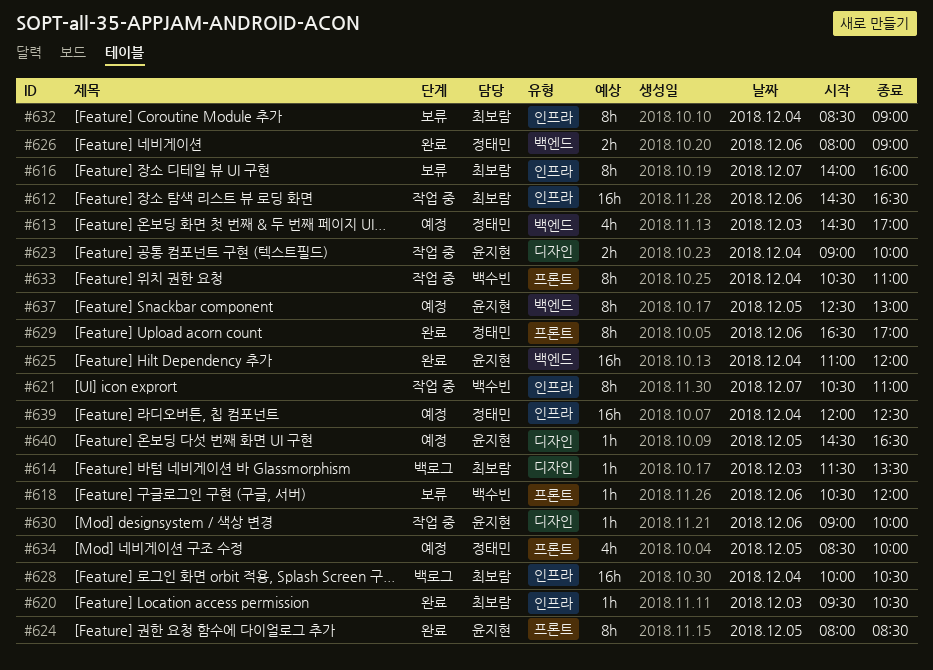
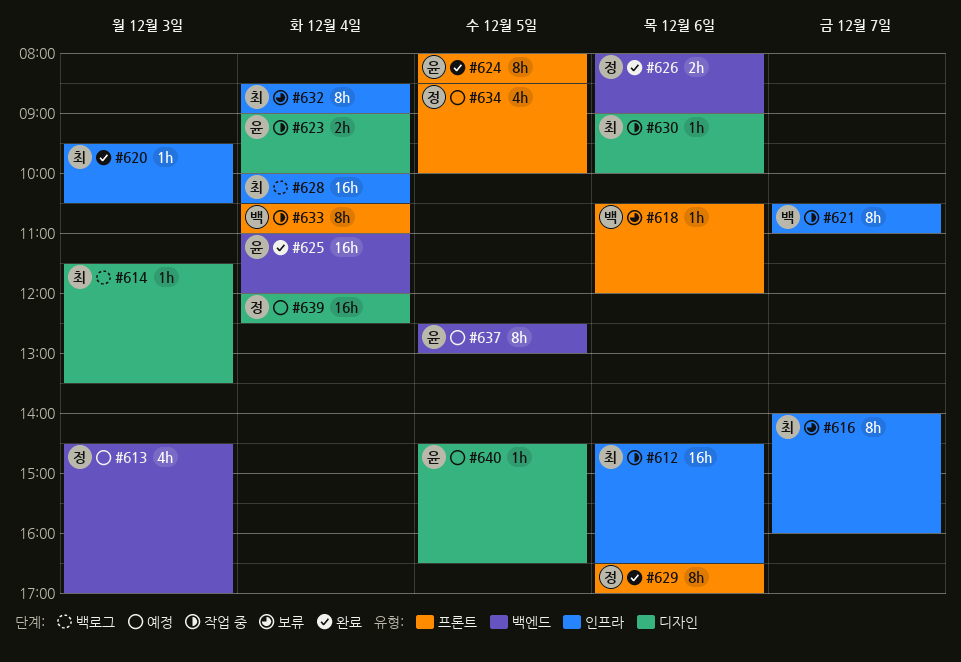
#630, owner: 윤지현 -> 최보람
#639, label: 인프라 -> 디자인

